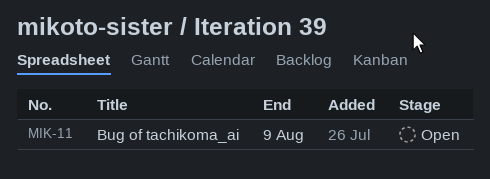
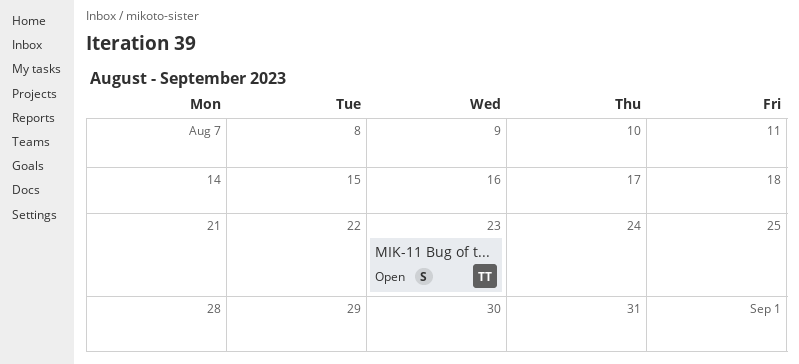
MIK-11, due: Aug 9 -> Aug 23

